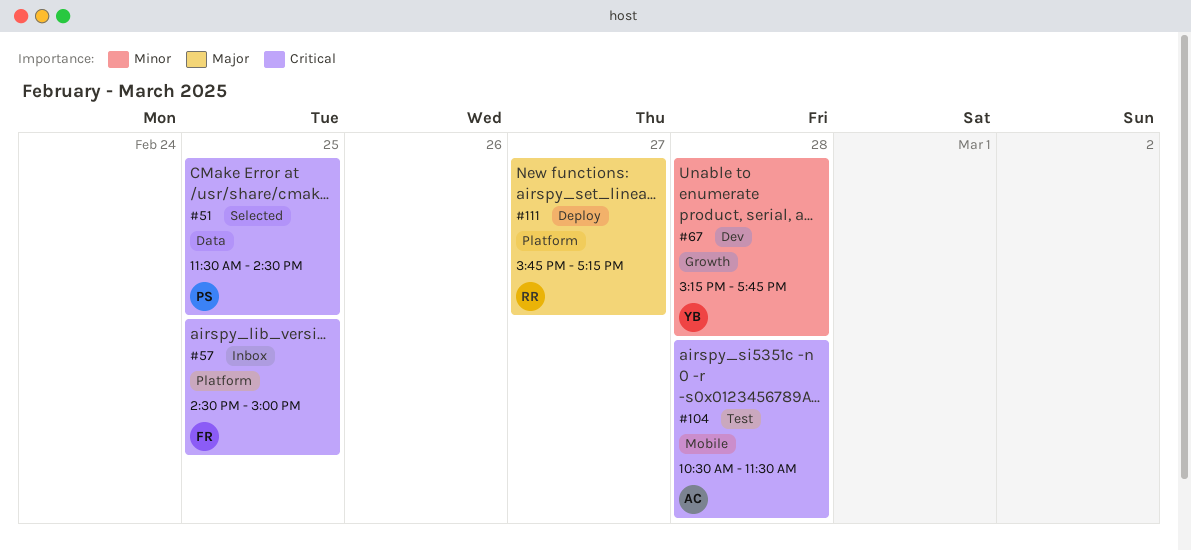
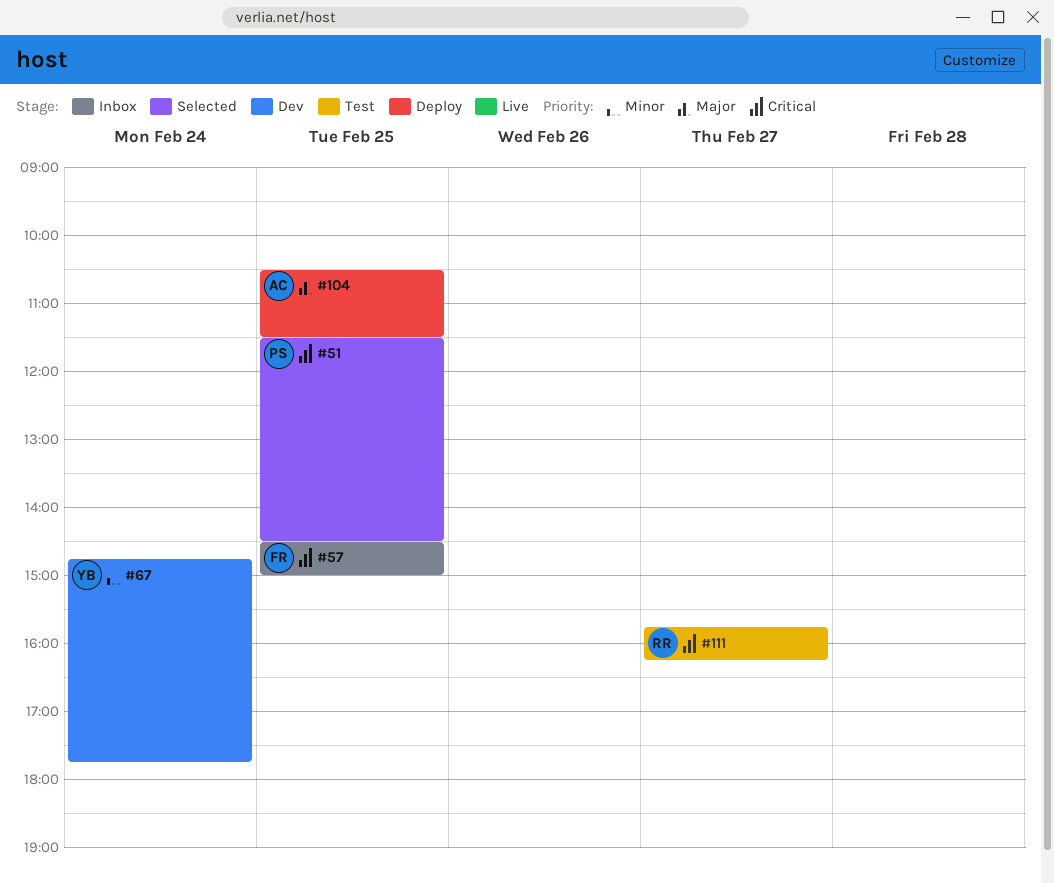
#67, day: Feb 28 -> Feb 24
#67, begins: 15:15 -> 14:45
#104, status: Test -> Deploy
#104, priority: Critical -> Major
#104, day: Feb 28 -> Feb 25
#111, status: Deploy -> Test
#111, priority: Major -> Critical
#111, ends: 17:15 -> 16:15

